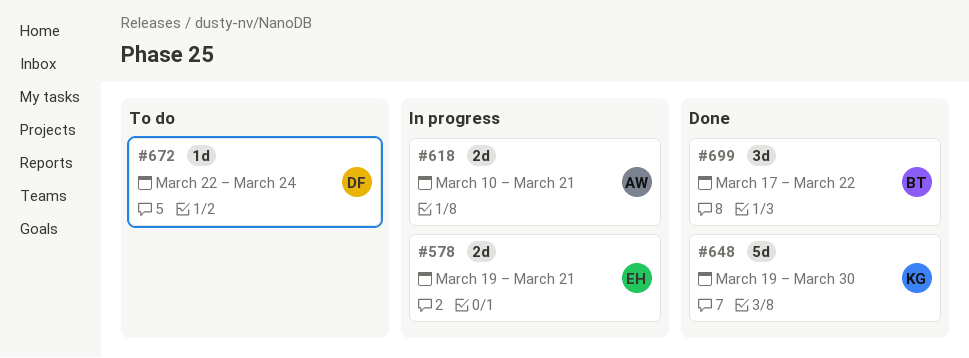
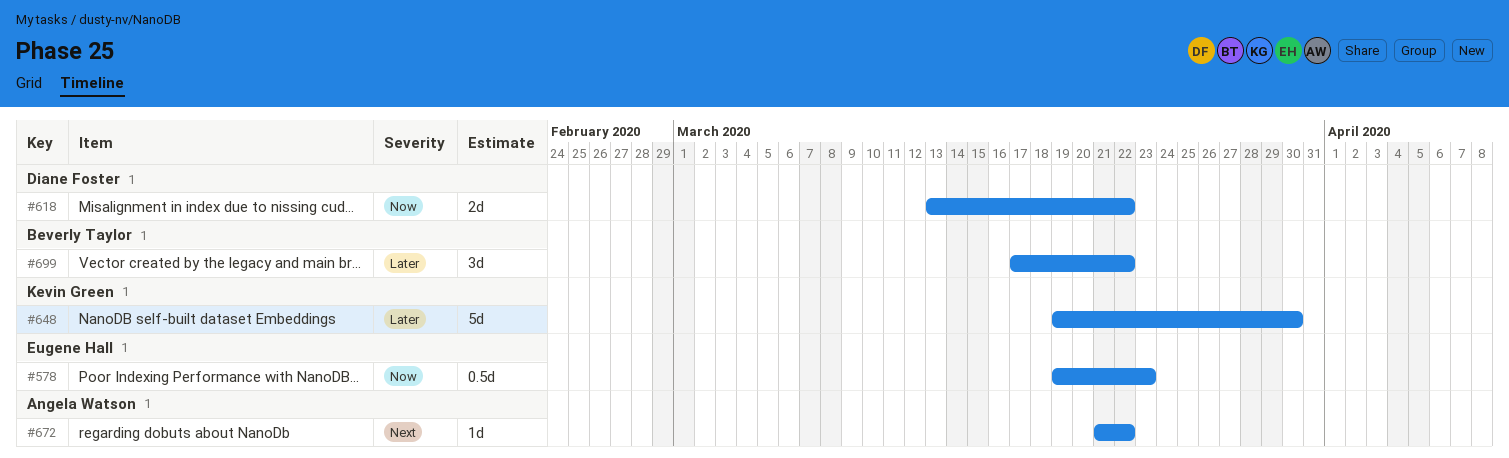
#578, estimate: 2d -> 0.5d
#578, due: Mar 21 -> Mar 23
#618, owner: Angela Watson -> Diane Foster
#618, start: Mar 10 -> Mar 13
#618, due: Mar 21 -> Mar 22
#672, owner: Diane Foster -> Angela Watson
#672, start: Mar 22 -> Mar 21
#672, due: Mar 24 -> Mar 22

